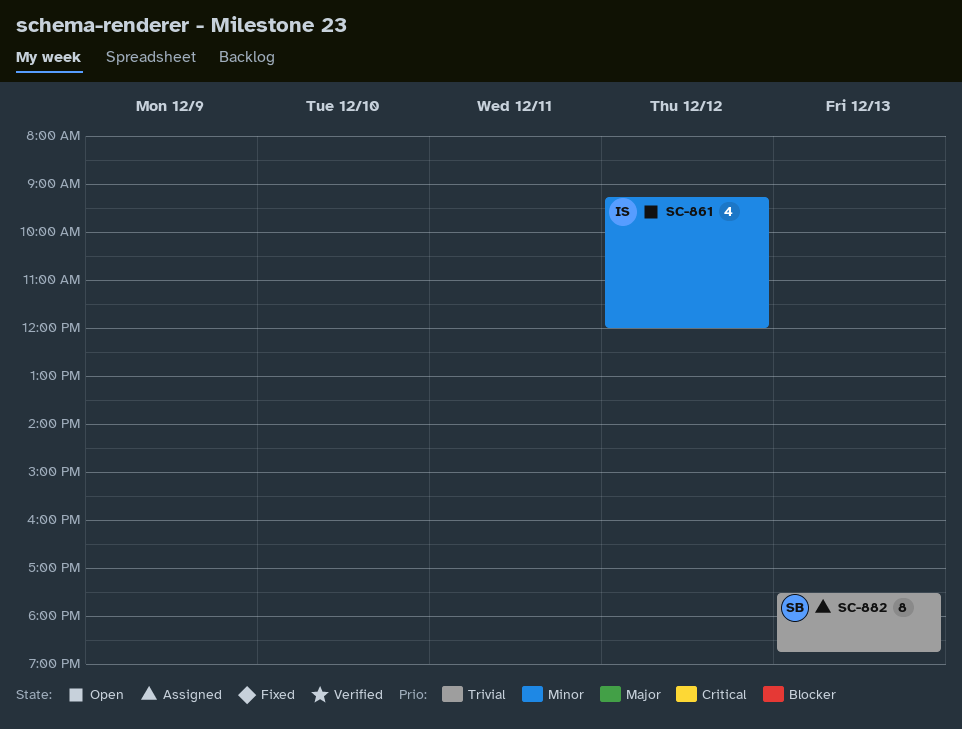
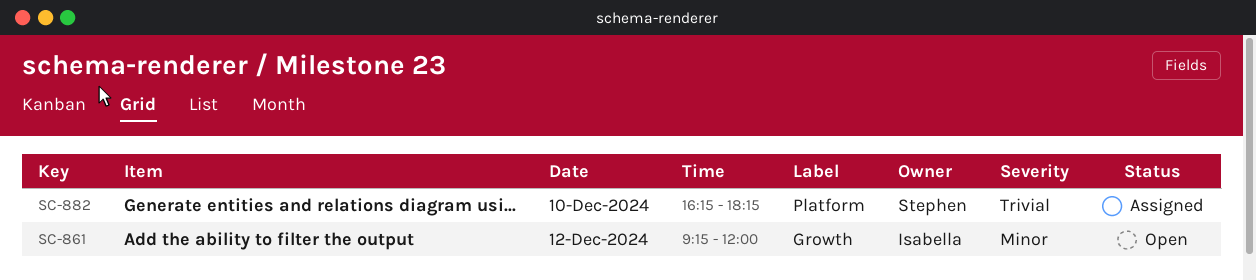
SC-882, day: Dec 13 -> Dec 10
SC-882, begins: 17:30 -> 16:15
SC-882, ends: 18:45 -> 18:15

